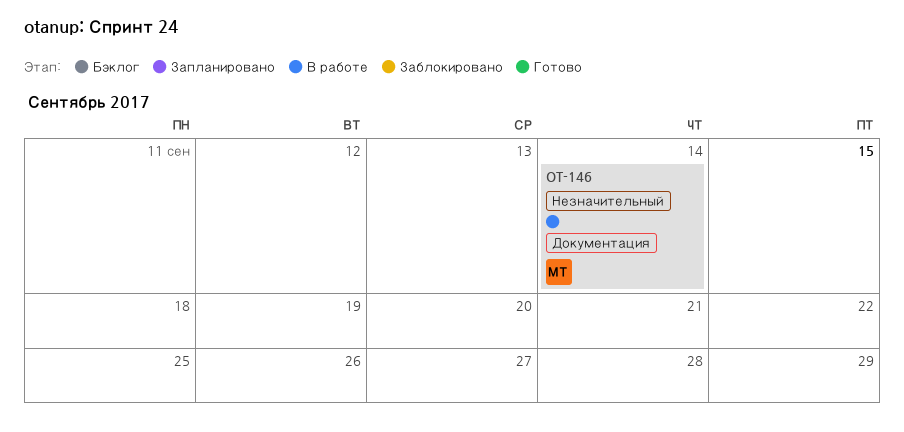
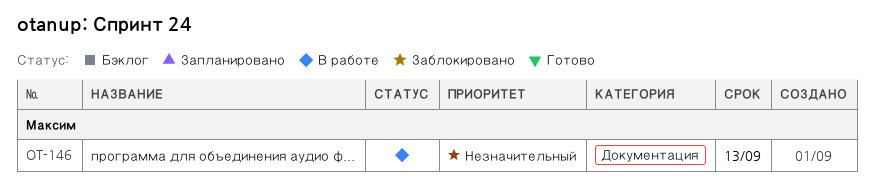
OT-146, due: Sep 14 -> Sep 13

